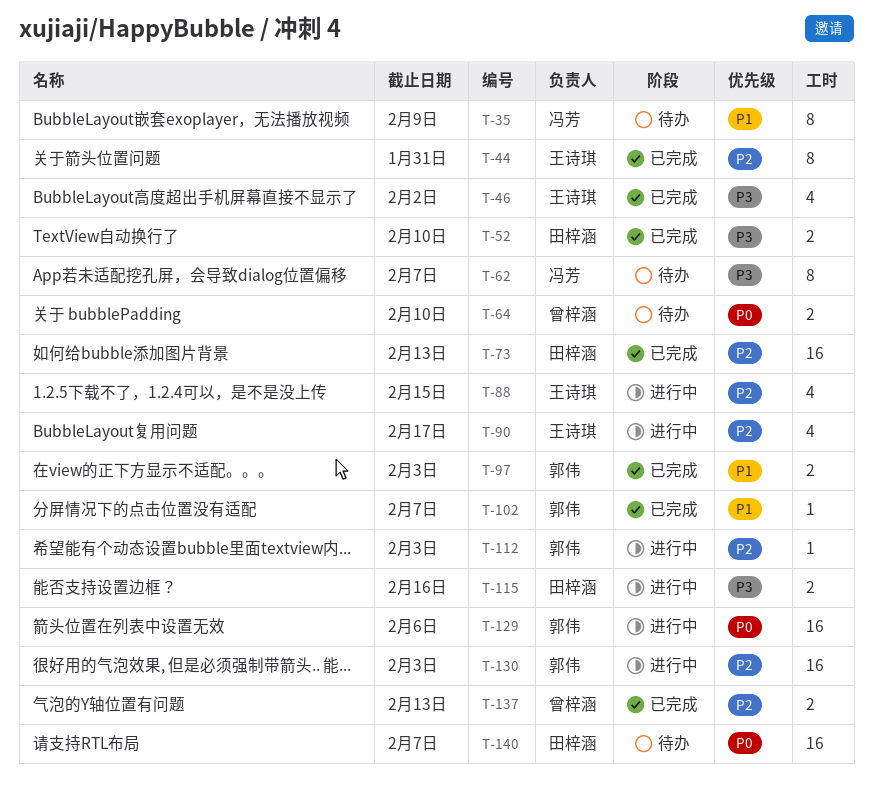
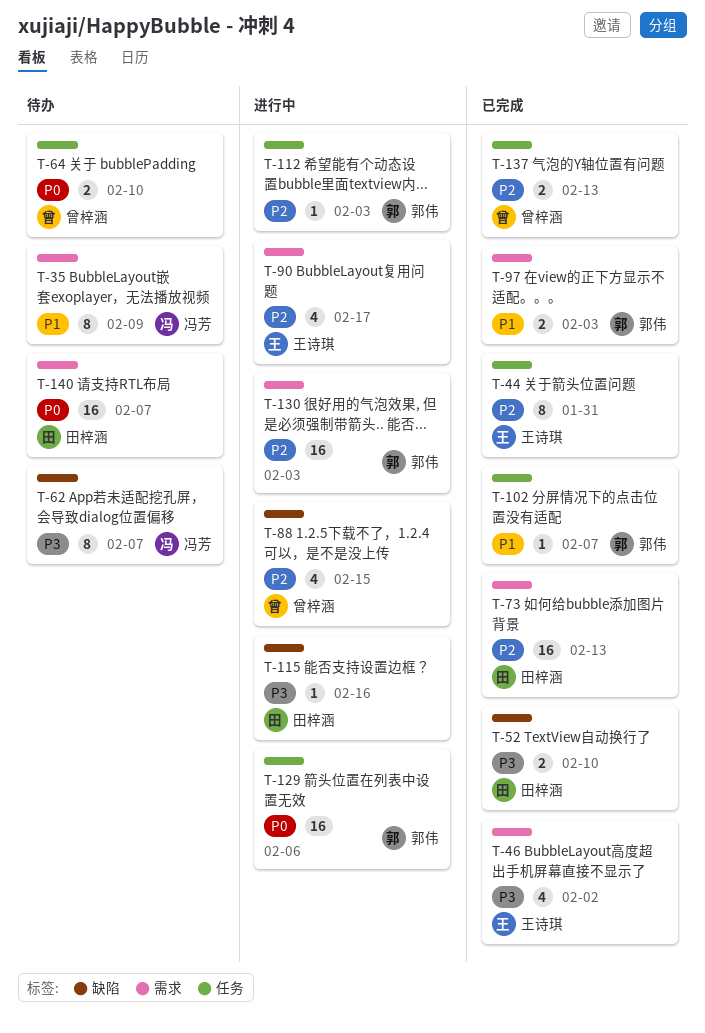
T-88, owner: 王诗琪 -> 曾梓涵
T-115, estimate: 2 -> 1

